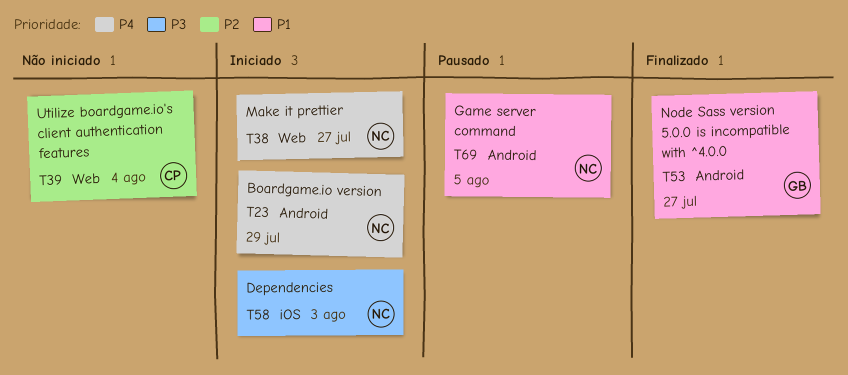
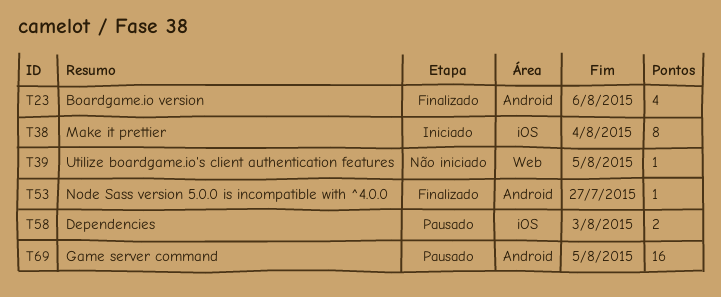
T23, status: Iniciado -> Finalizado
T23, due: Jul 29 -> Aug 6
T38, label: Web -> iOS
T38, due: Jul 27 -> Aug 4
T39, due: Aug 4 -> Aug 5
T58, status: Iniciado -> Pausado

